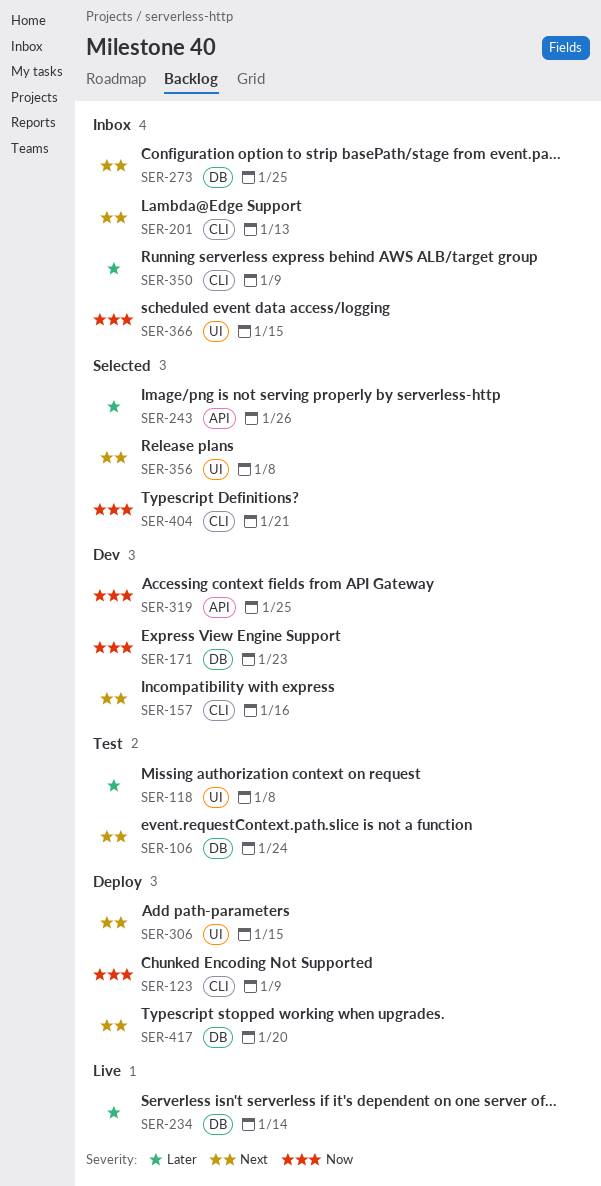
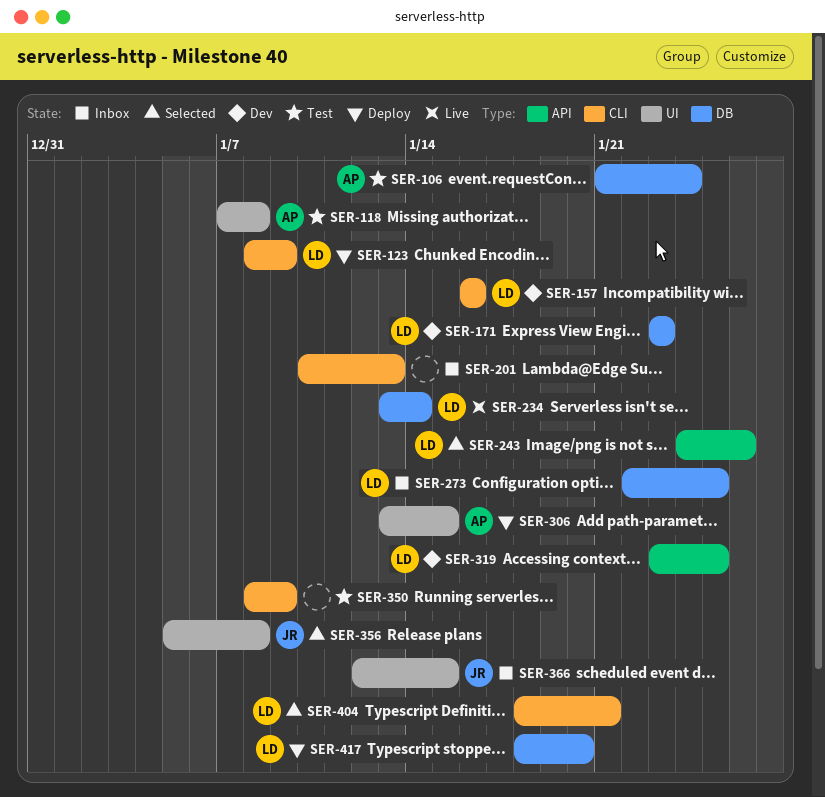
SER-350, status: Inbox -> Test

